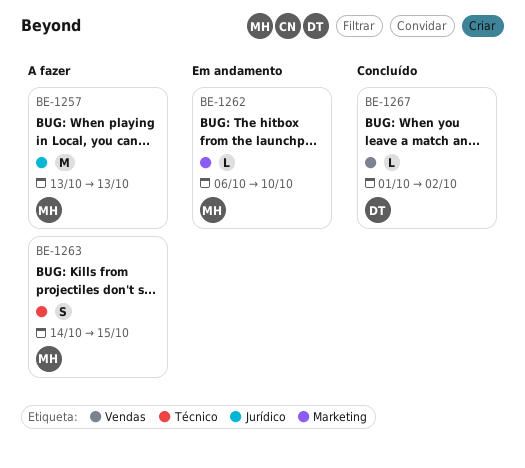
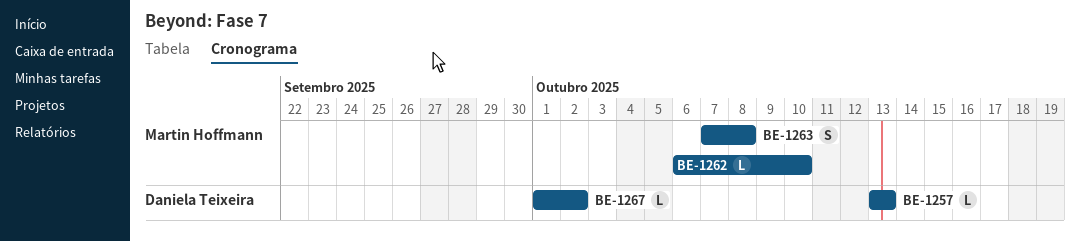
BE-1257, owner: Martin Hoffmann -> Daniela Teixeira
BE-1257, estimate: M -> L
BE-1263, start: Oct 14 -> Oct 7
BE-1263, due: Oct 15 -> Oct 8

